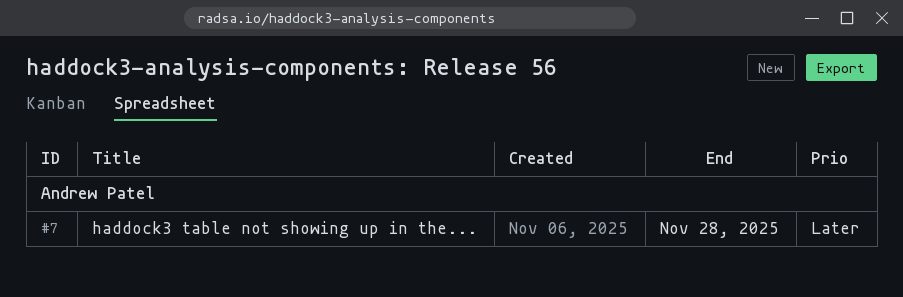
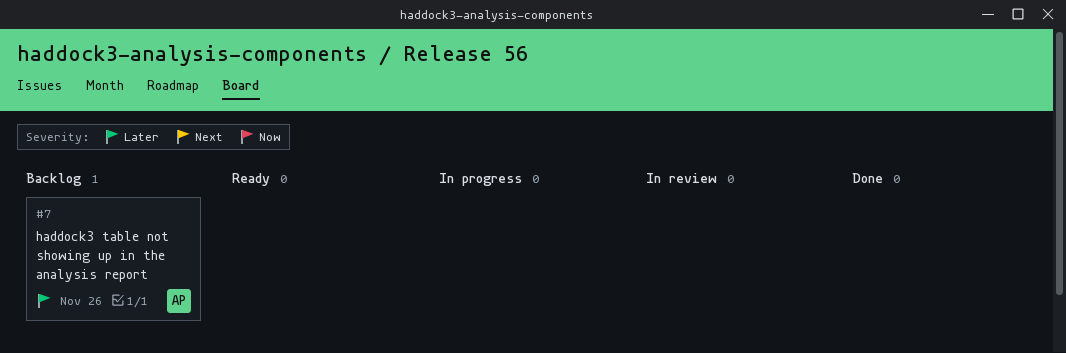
#7, due: Nov 28 -> Nov 26

